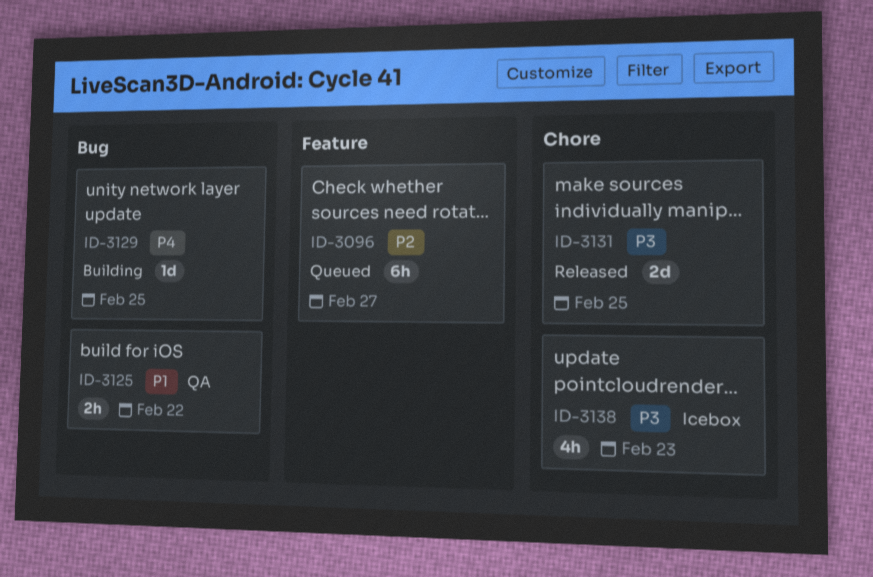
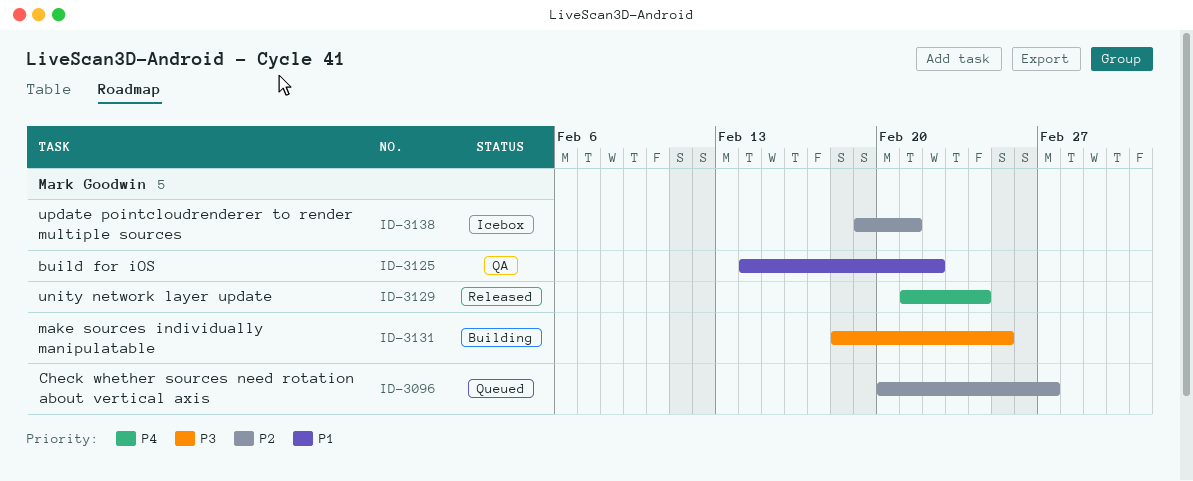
ID-3129, status: Building -> Released
ID-3129, due: Feb 25 -> Feb 24
ID-3131, status: Released -> Building
ID-3138, priority: P3 -> P2
ID-3138, due: Feb 23 -> Feb 21

